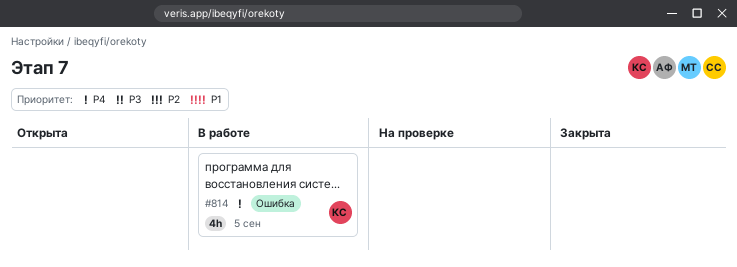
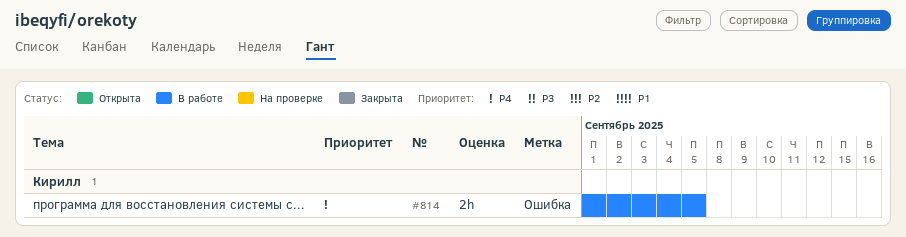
#814, estimate: 4h -> 2h

